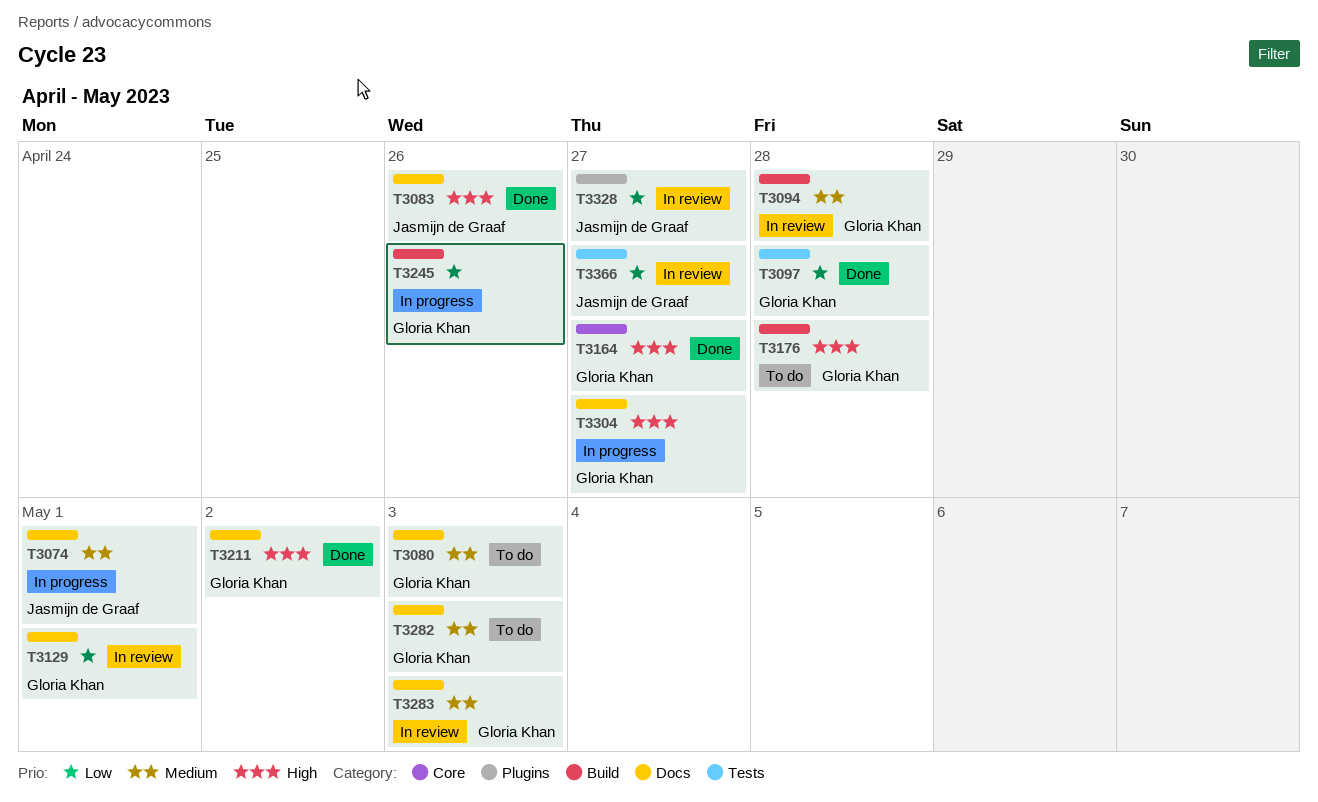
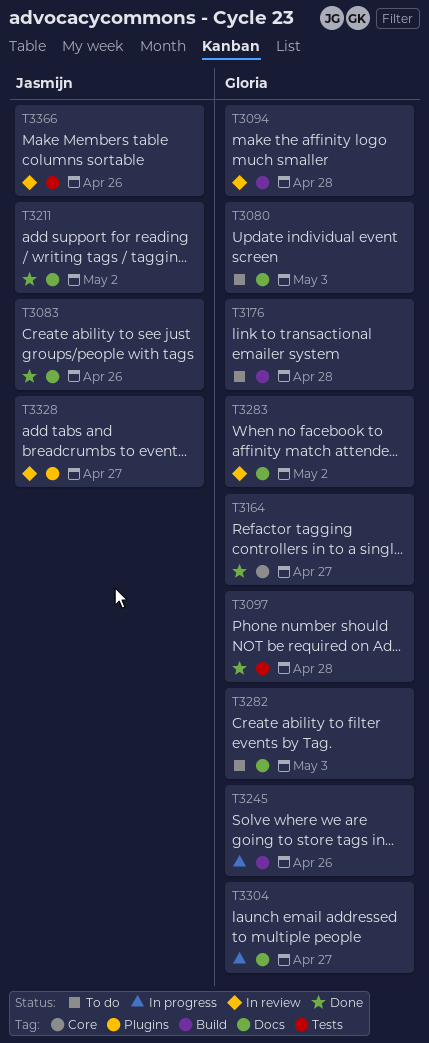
T3074: present -> none
T3129: present -> none
T3211, owner: Gloria Khan -> Jasmijn de Graaf
T3283, due: May 3 -> May 2
T3366, due: Apr 27 -> Apr 26

